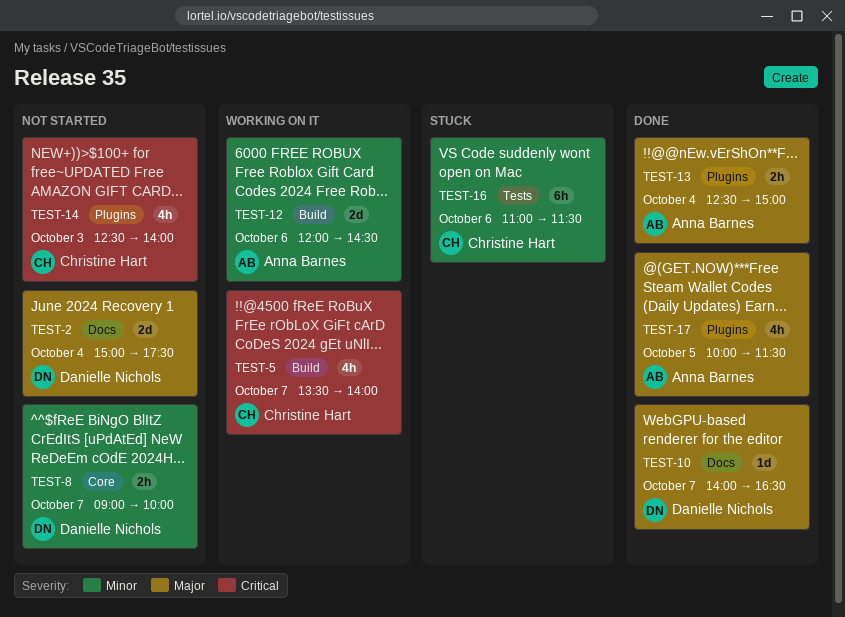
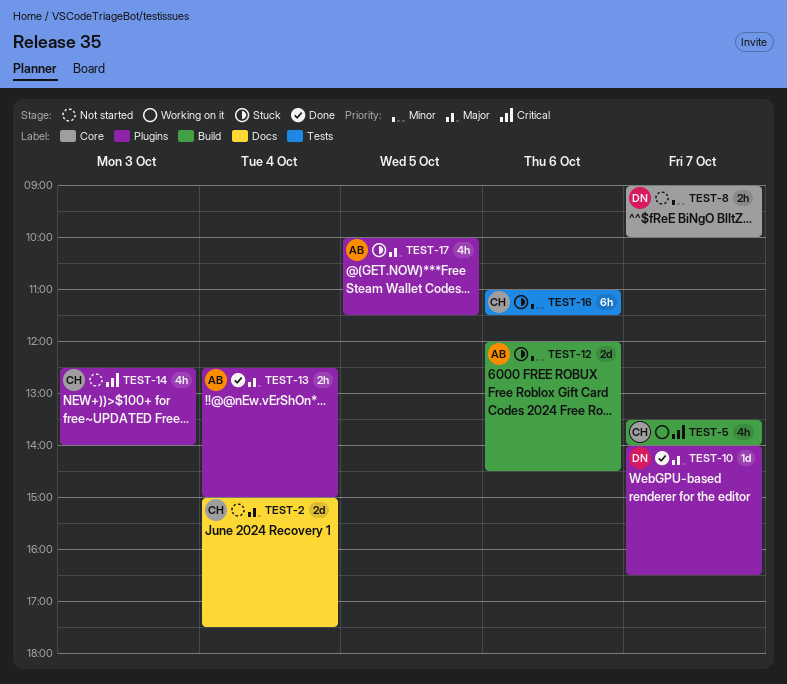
TEST-2, owner: Danielle Nichols -> Christine Hart
TEST-10, label: Docs -> Plugins
TEST-12, status: Working on it -> Stuck
TEST-17, status: Done -> Stuck

